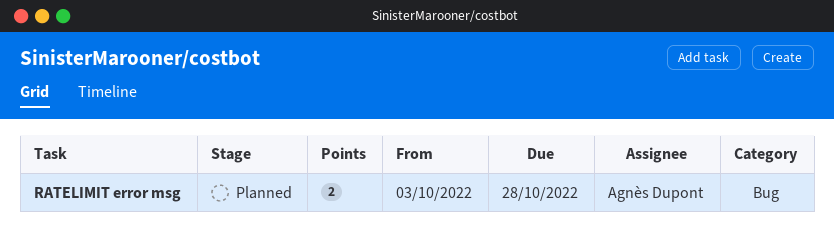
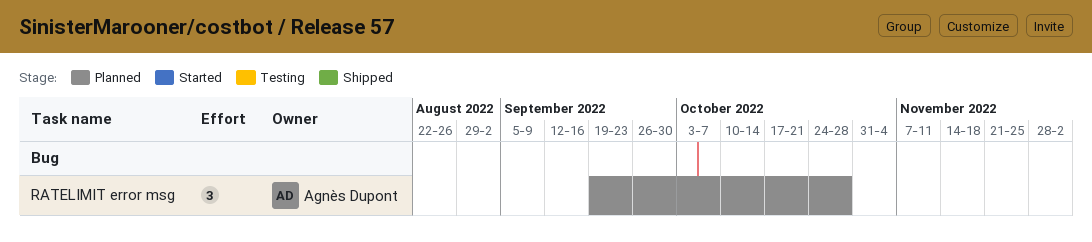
RATELIMIT error msg, estimate: 2 -> 3
RATELIMIT error msg, start: Oct 3 -> Sep 19

